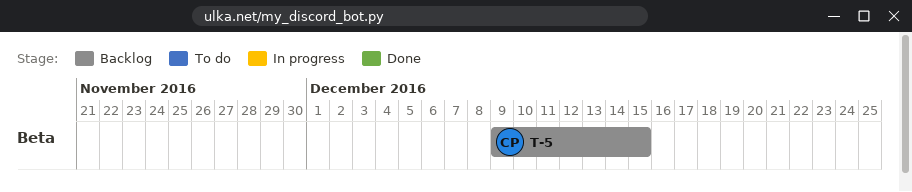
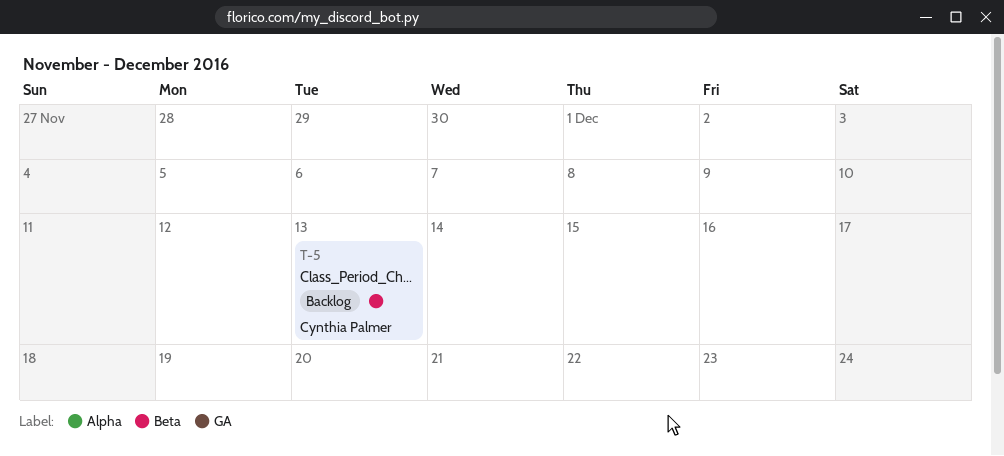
T-5, due: Dec 15 -> Dec 13

